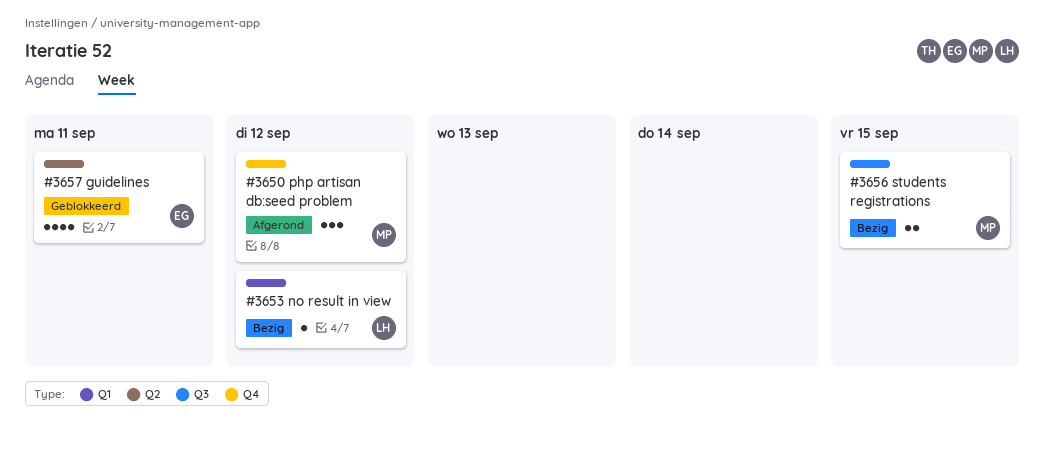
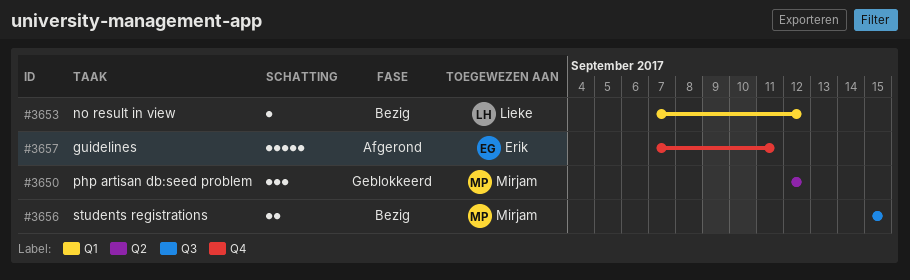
#3650, status: Afgerond -> Geblokkeerd
#3650, label: Q4 -> Q2
#3657, status: Geblokkeerd -> Afgerond
#3657, label: Q2 -> Q4
#3657, estimate: 4 -> 5

